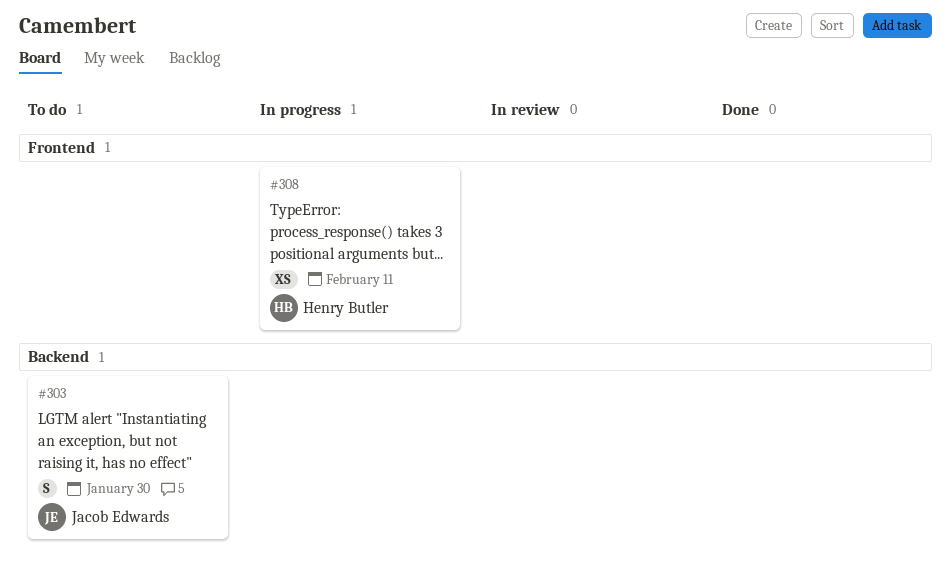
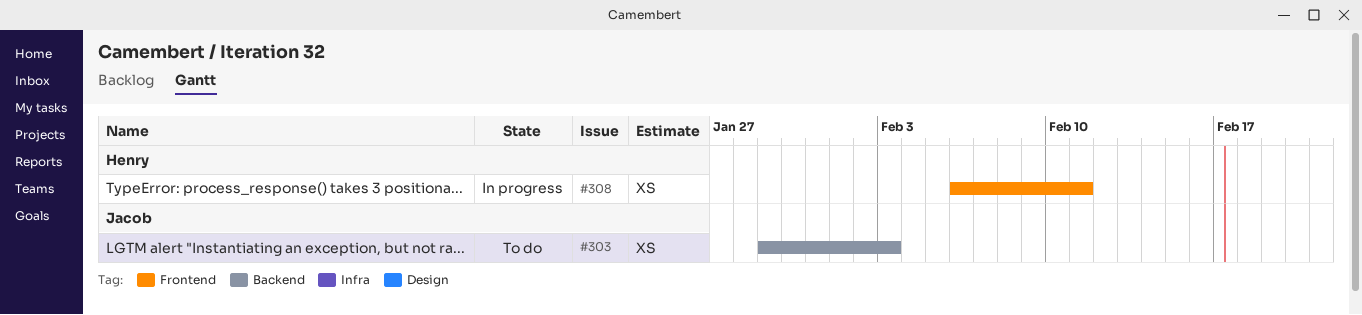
#303, estimate: S -> XS
#303, due: Jan 30 -> Feb 3

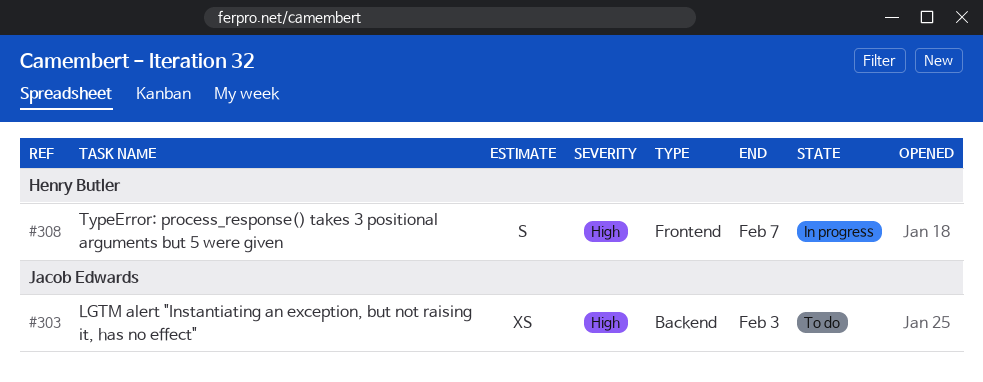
#308, estimate: XS -> S
#308, due: Feb 11 -> Feb 7

